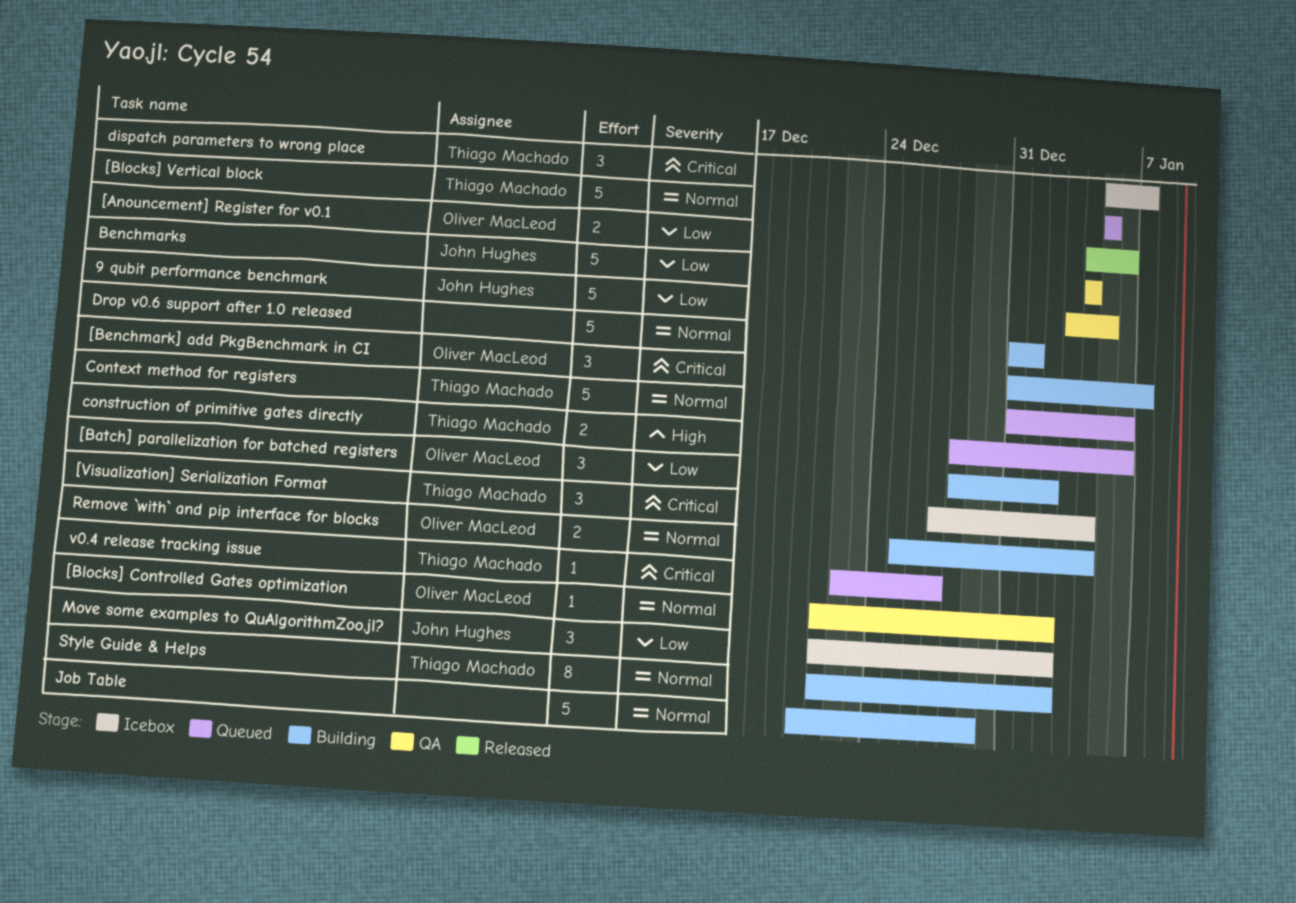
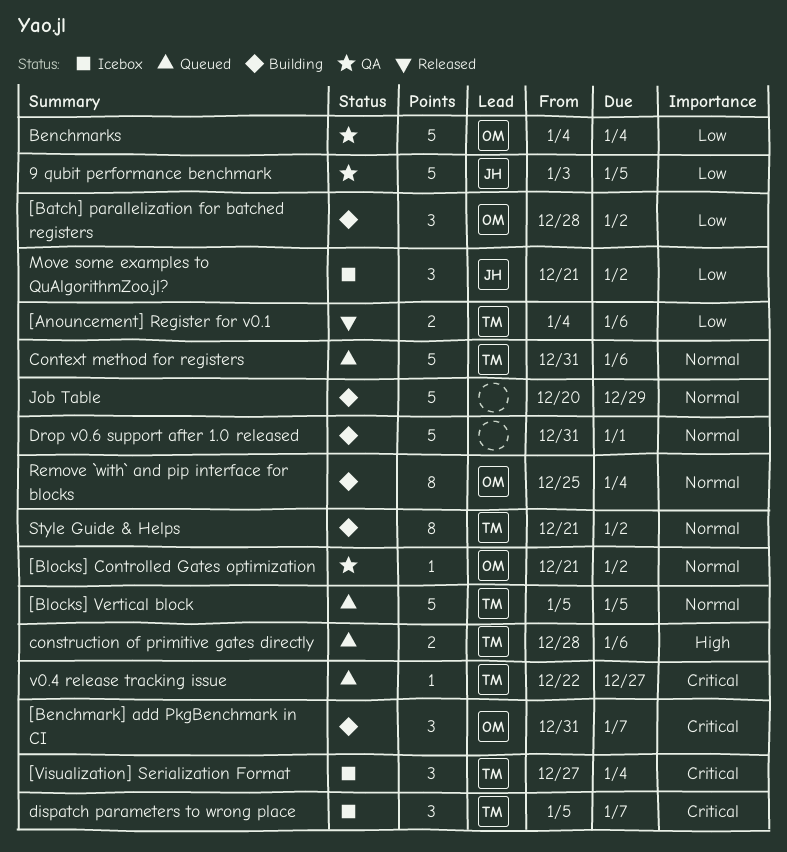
[Anouncement] Register for v0.1, owner: Oliver MacLeod -> Thiago Machado
Benchmarks, owner: John Hughes -> Oliver MacLeod
Remove `with` and pip interface for blocks, estimate: 2 -> 8

